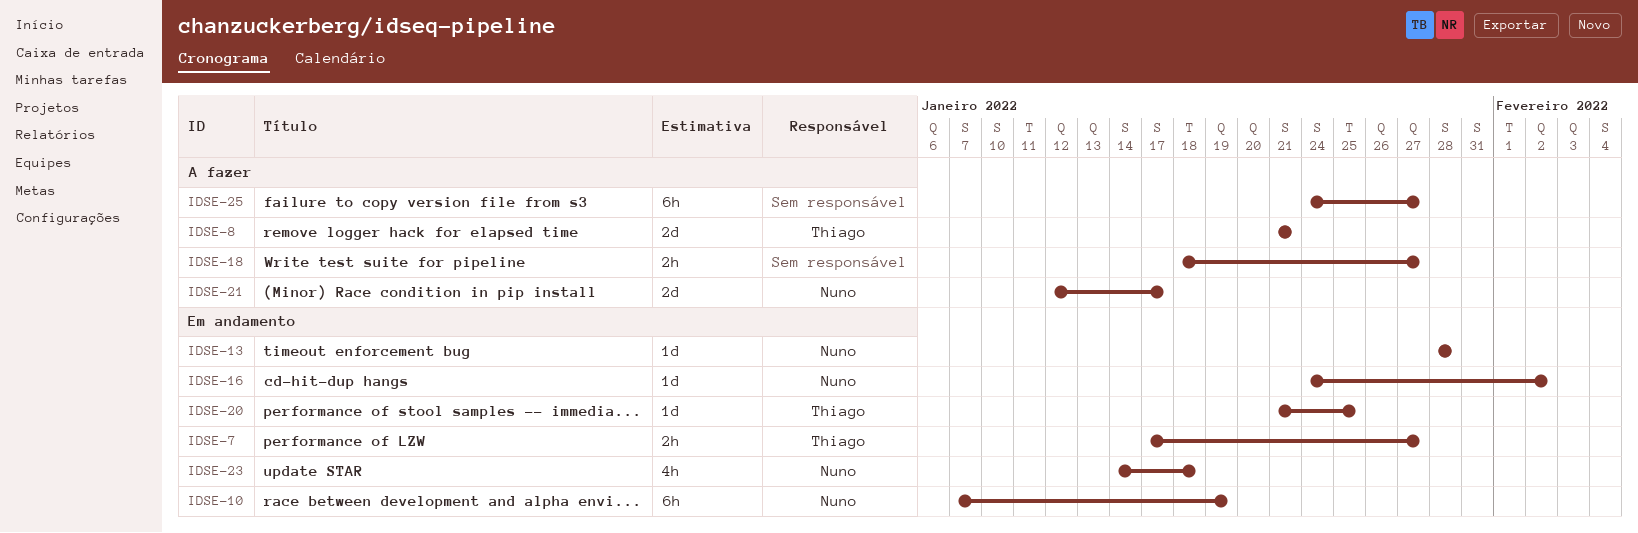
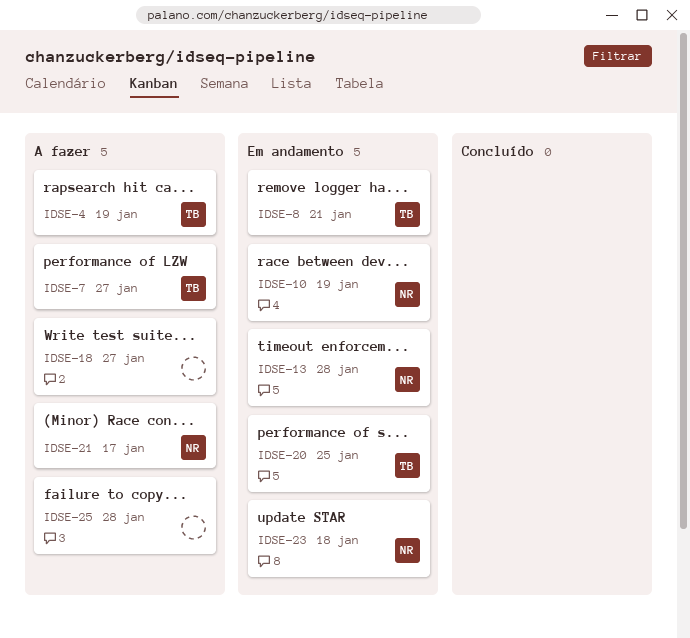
IDSE-4: none -> present
IDSE-7, status: Em andamento -> A fazer
IDSE-8, status: A fazer -> Em andamento
IDSE-16: present -> none
IDSE-25, due: Jan 27 -> Jan 28

